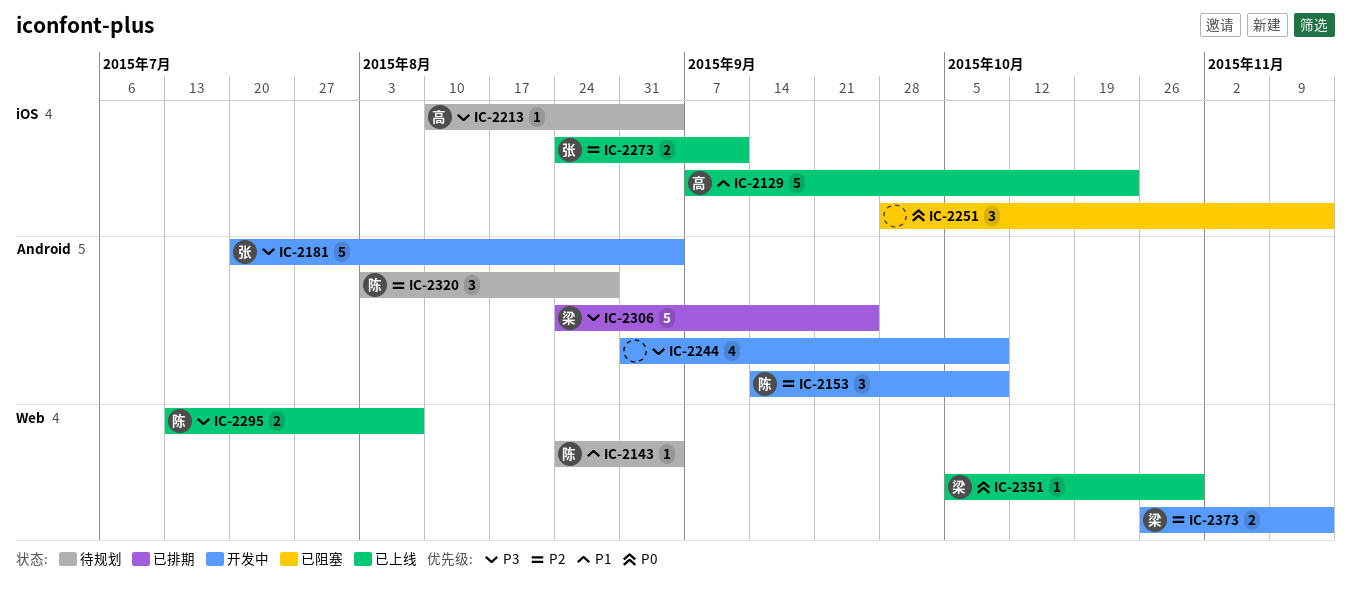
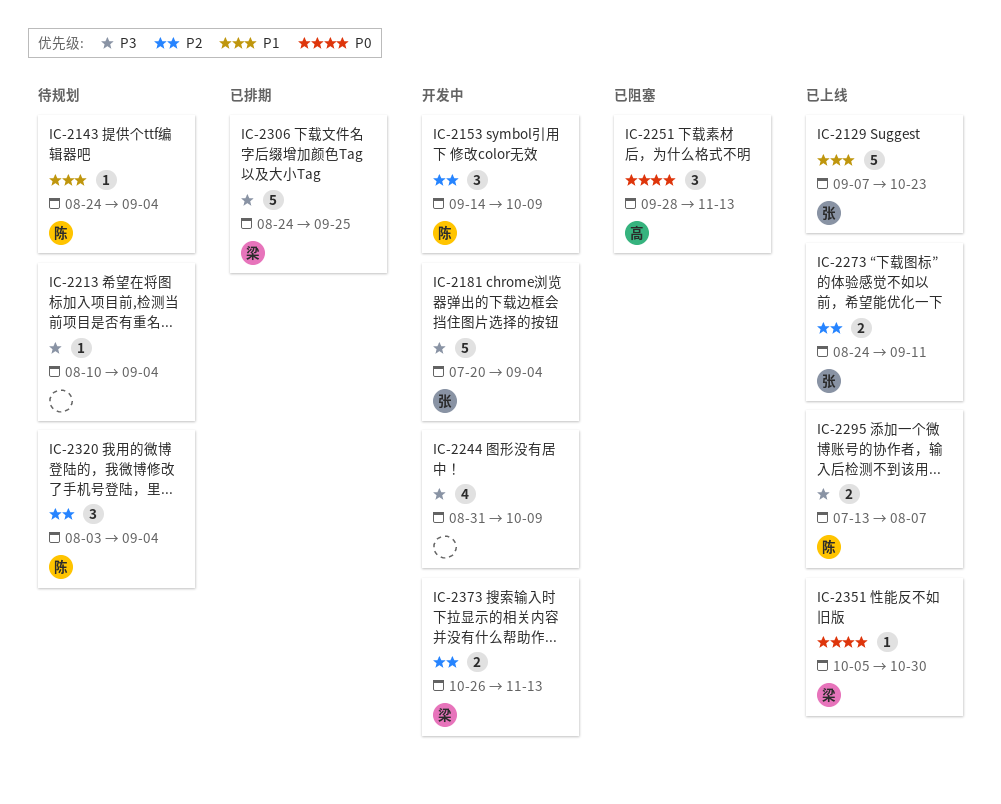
IC-2129, owner: 高 -> 张
IC-2213, owner: 高 -> none
IC-2251, owner: none -> 高
IC-2320, due: Aug 28 -> Sep 4

